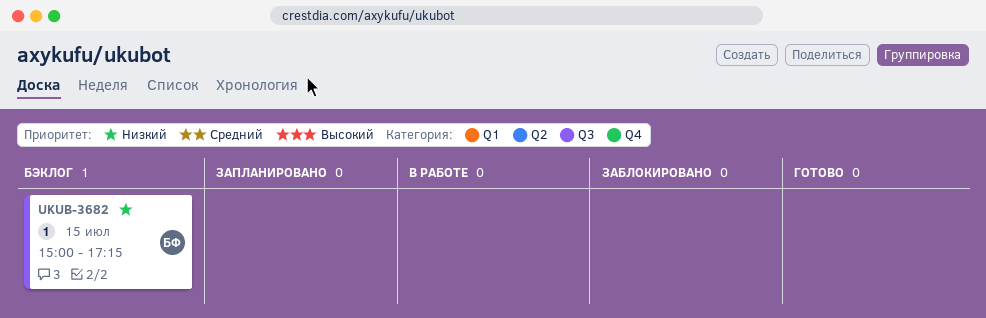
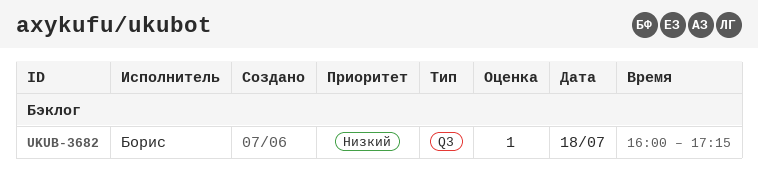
UKUB-3682, day: Jul 15 -> Jul 18
UKUB-3682, begins: 15:00 -> 16:00

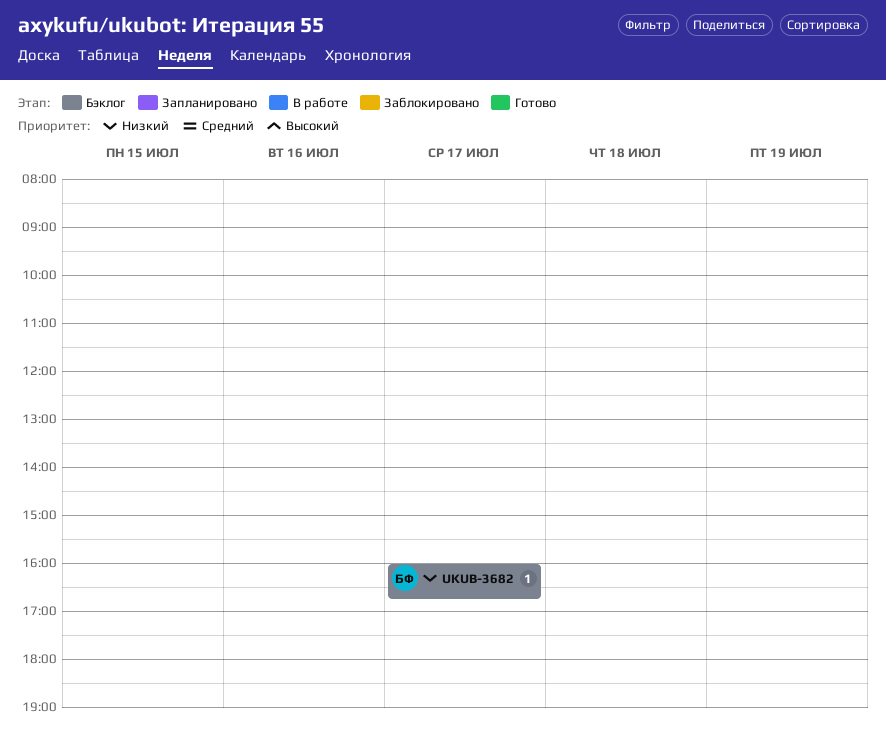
UKUB-3682, day: Jul 18 -> Jul 17
UKUB-3682, ends: 17:15 -> 16:45

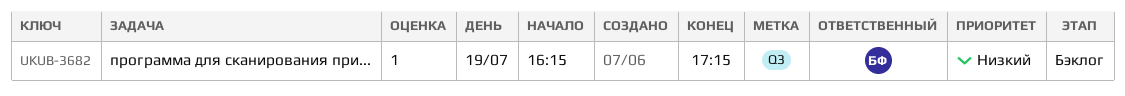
UKUB-3682, day: Jul 17 -> Jul 19
UKUB-3682, begins: 16:00 -> 16:15
UKUB-3682, ends: 16:45 -> 17:15

